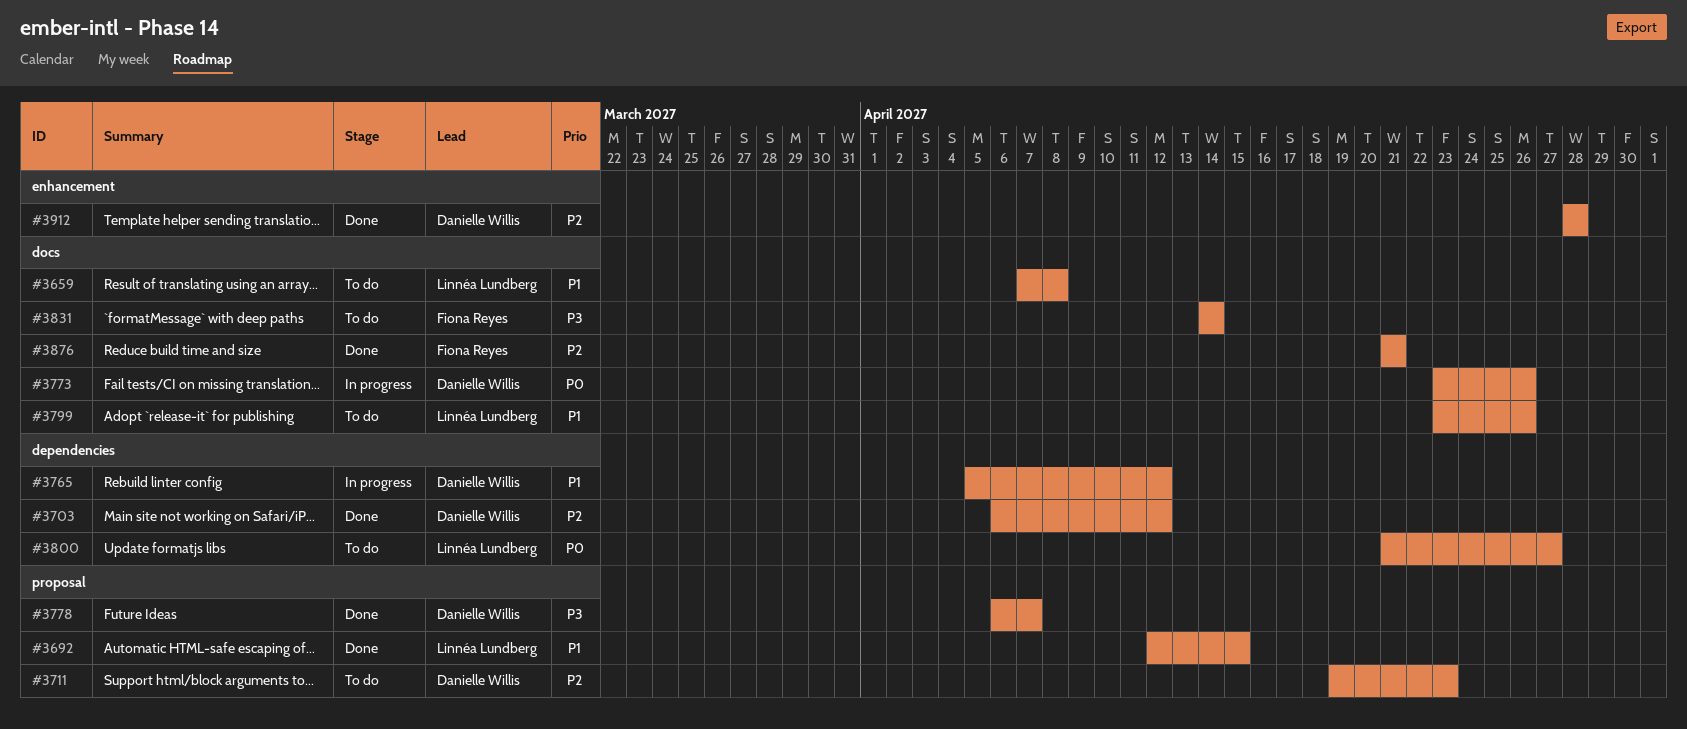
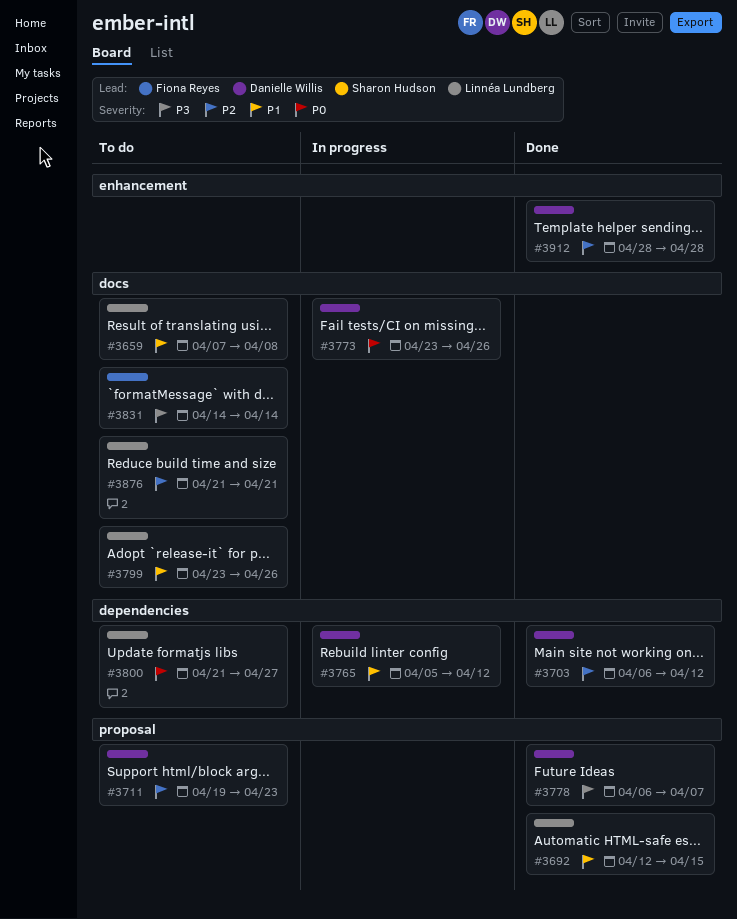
#3876, status: Done -> To do
#3876, owner: Fiona Reyes -> Linnéa Lundberg

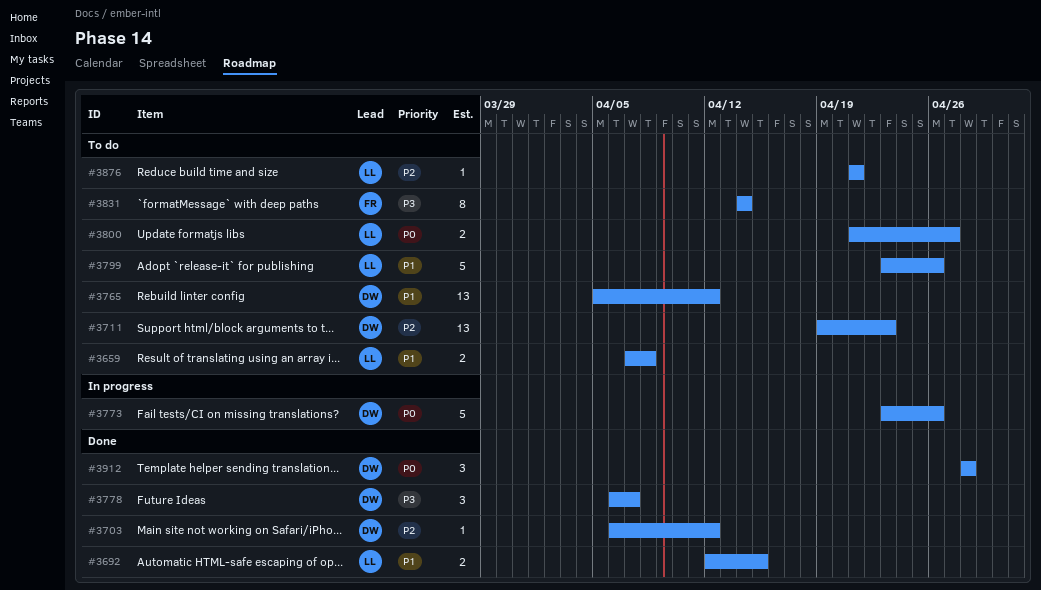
#3765, status: In progress -> To do
#3912, priority: P2 -> P0

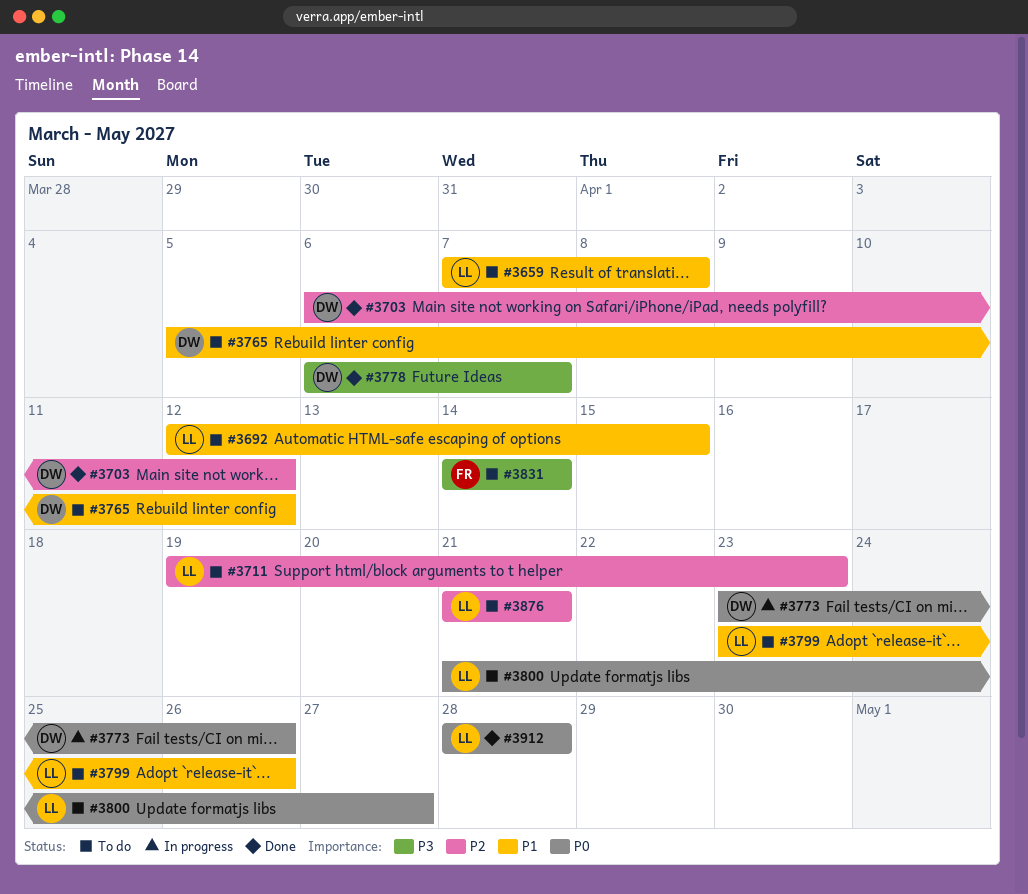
#3692, status: Done -> To do
#3711, owner: DW -> LL
#3912, owner: DW -> LL

